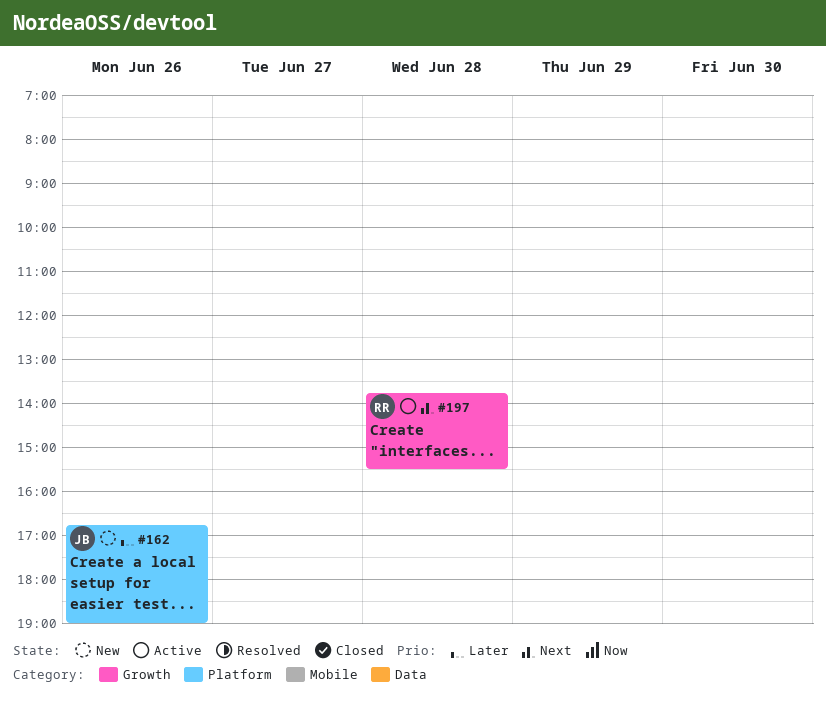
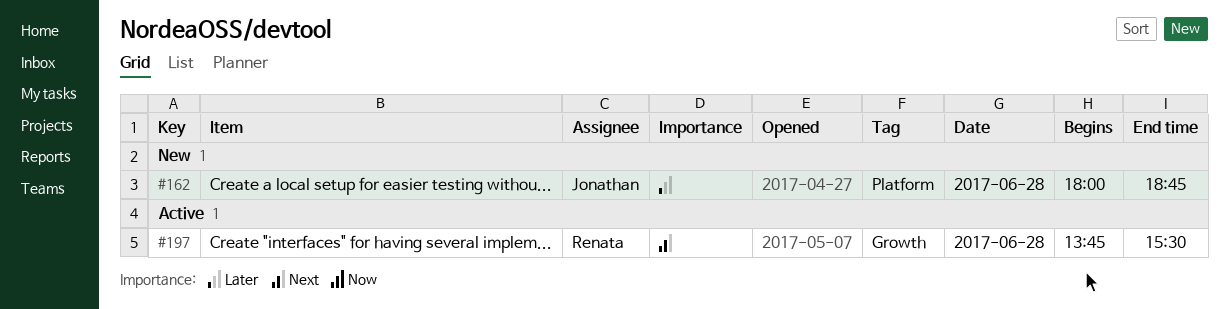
#162, day: Jun 26 -> Jun 28
#162, begins: 16:45 -> 18:00
#162, ends: 19:00 -> 18:45

